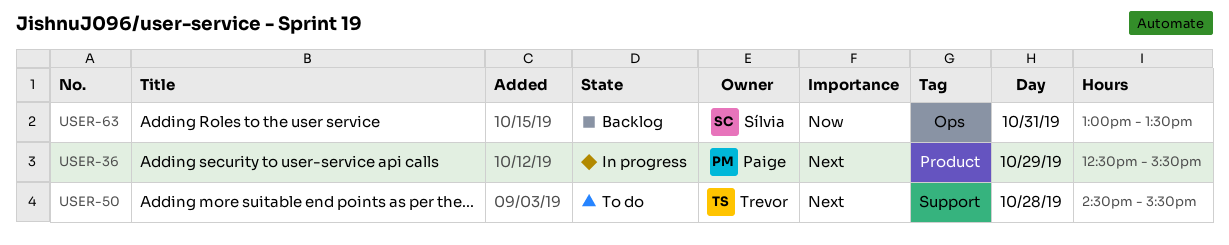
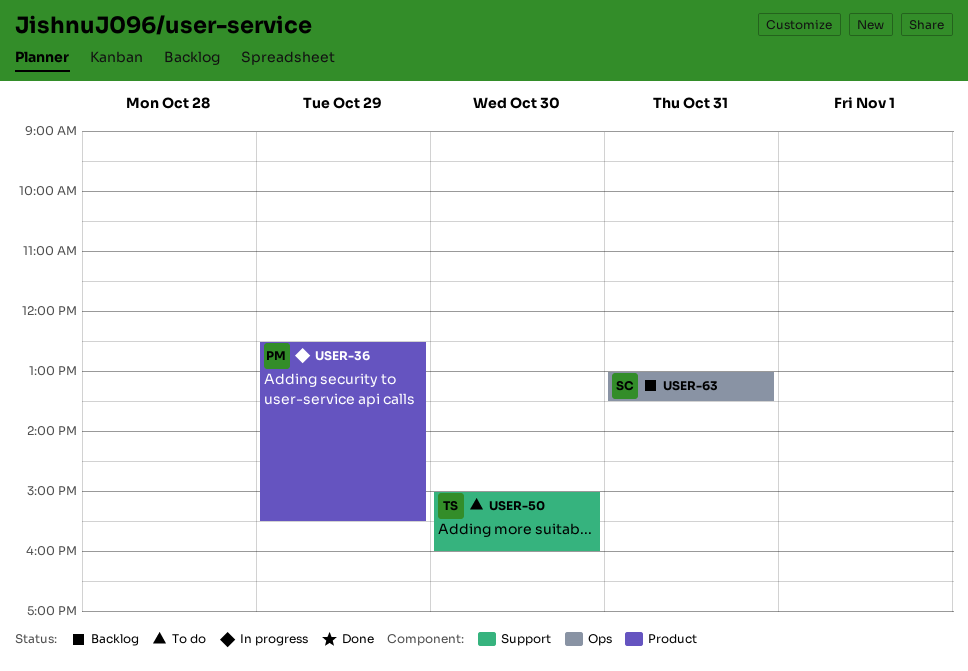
USER-50, day: Oct 28 -> Oct 30
USER-50, begins: 14:30 -> 15:00
USER-50, ends: 15:30 -> 16:00

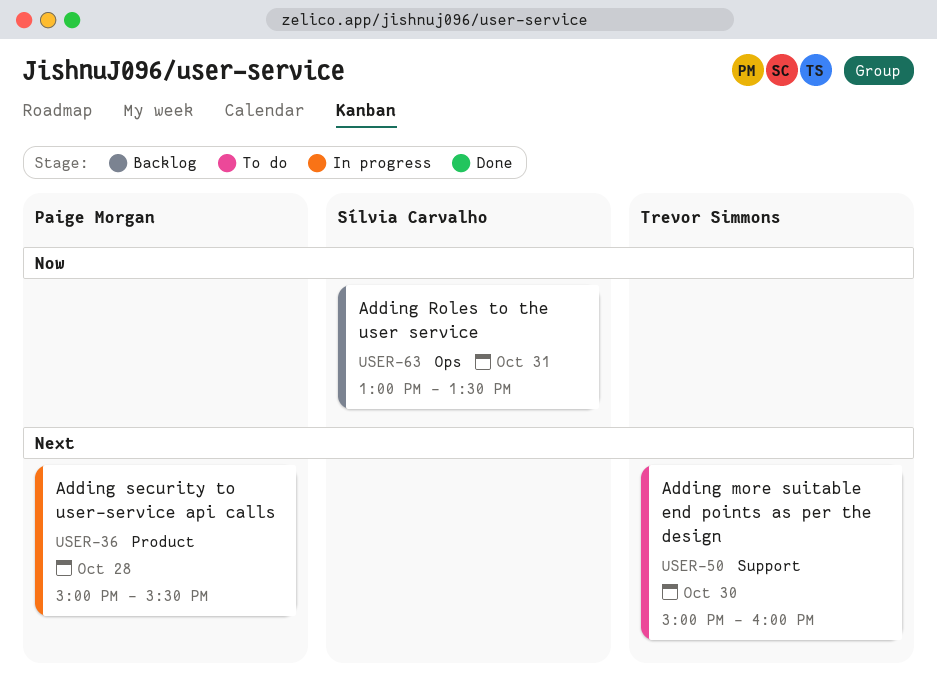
USER-36, day: Oct 29 -> Oct 28
USER-36, begins: 12:30 -> 15:00

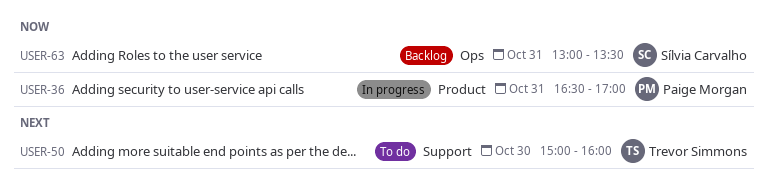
USER-36, priority: Next -> Now
USER-36, day: Oct 28 -> Oct 31
USER-36, begins: 15:00 -> 16:30
USER-36, ends: 15:30 -> 17:00

